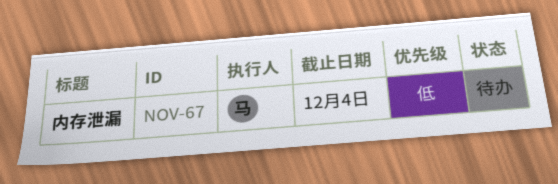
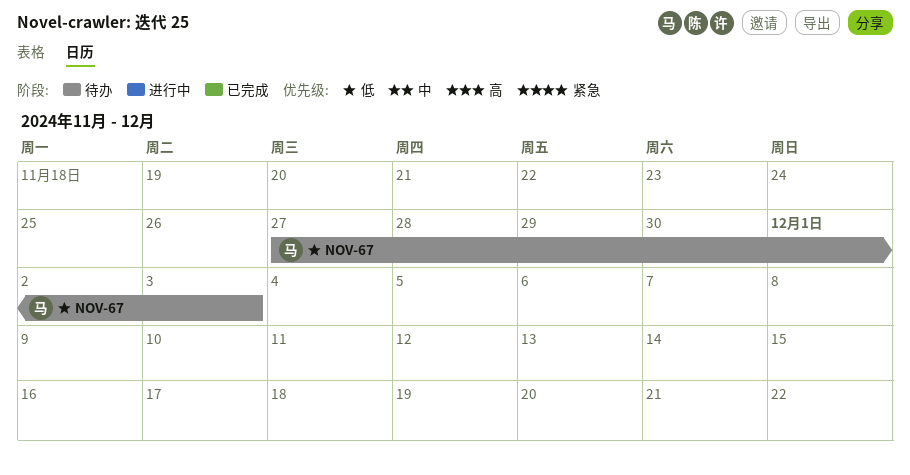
NOV-67, due: Dec 4 -> Dec 3

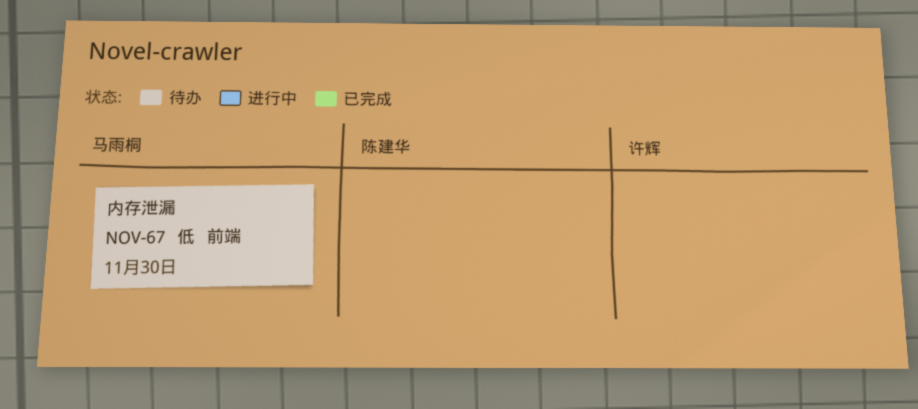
NOV-67, due: Dec 3 -> Nov 30

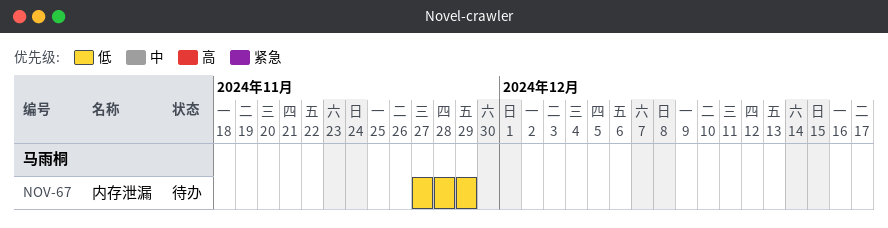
NOV-67, due: Nov 30 -> Nov 29

